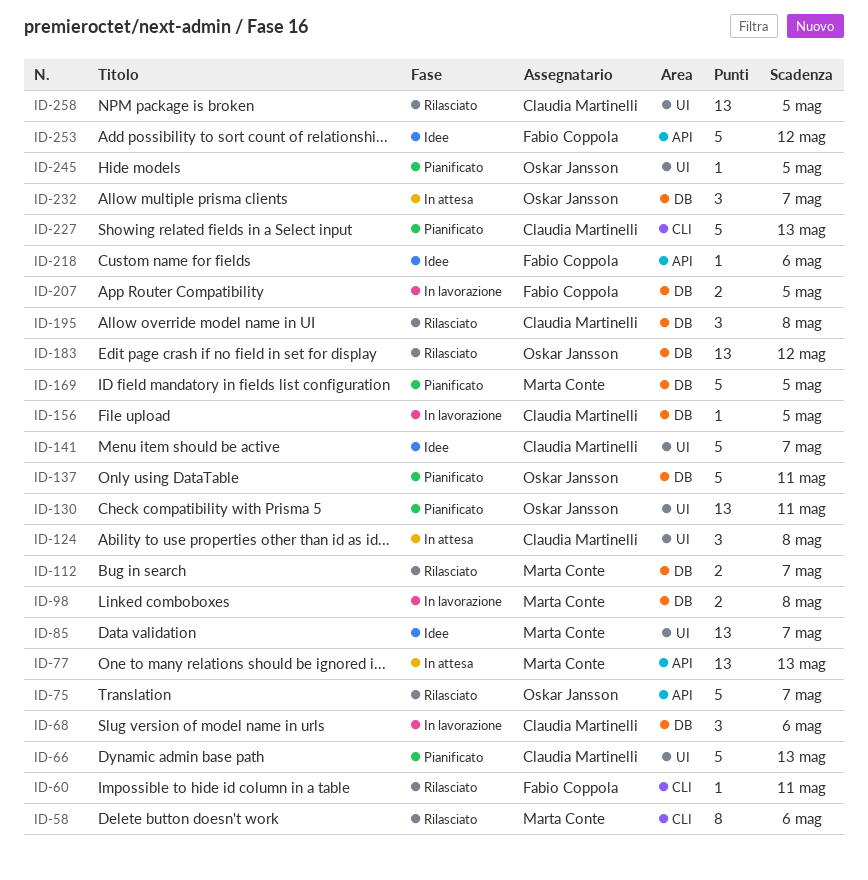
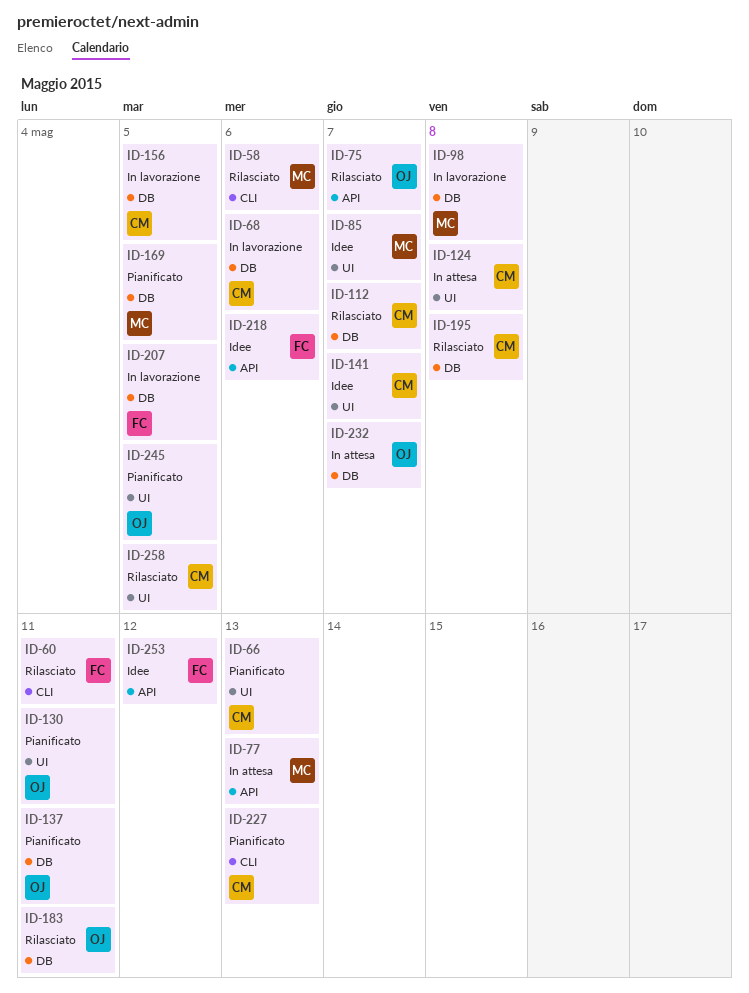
ID-112, owner: Marta Conte -> Claudia Martinelli
ID-183, due: May 12 -> May 11

